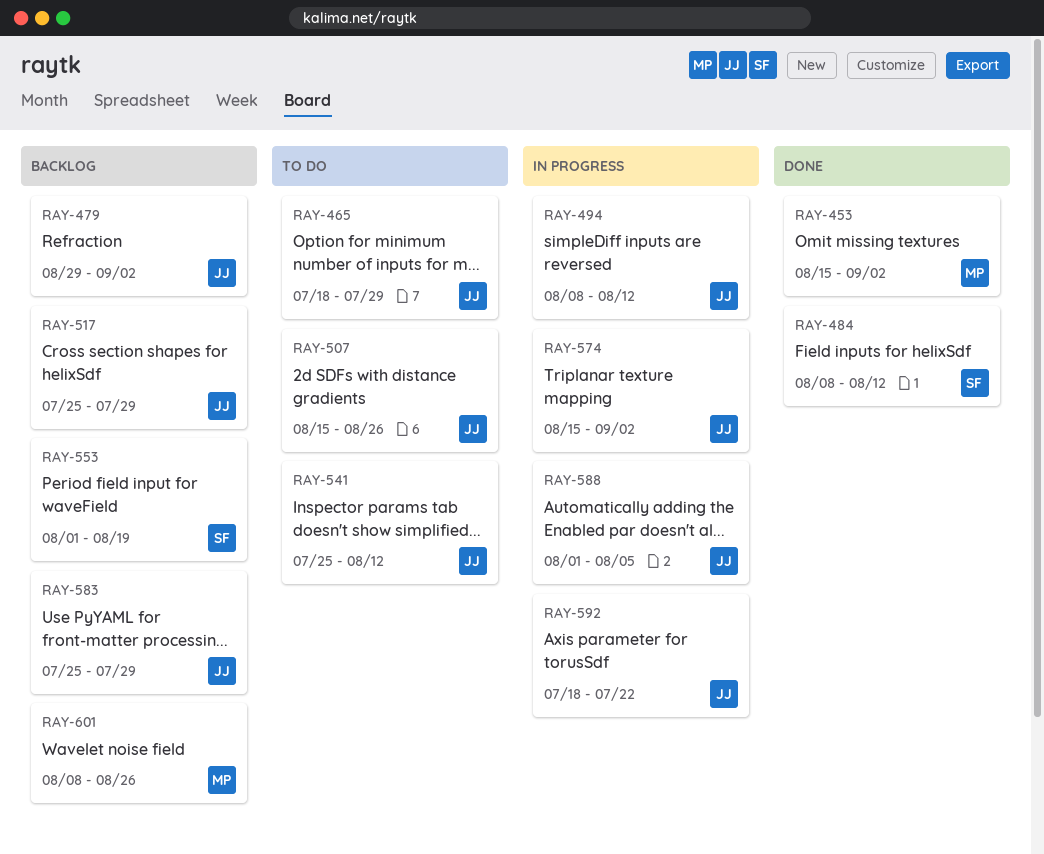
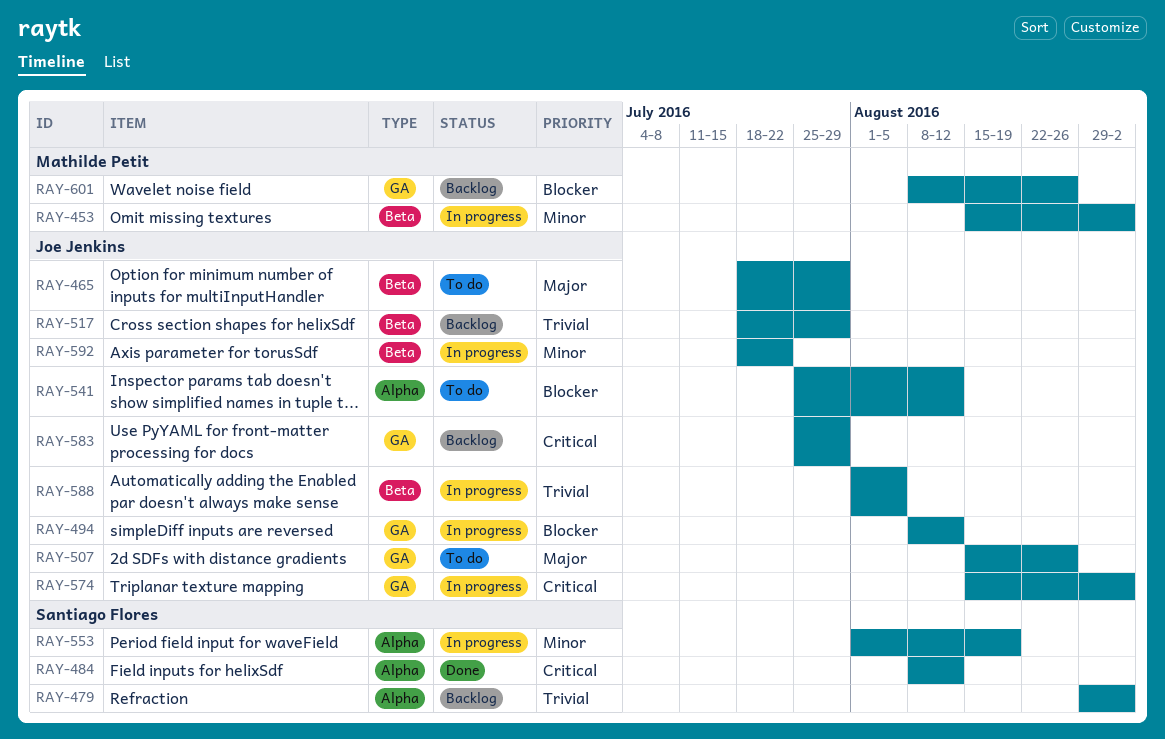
RAY-453, status: Done -> In progress
RAY-479, owner: Joe Jenkins -> Santiago Flores
RAY-517, start: Jul 25 -> Jul 18
RAY-553, status: Backlog -> In progress

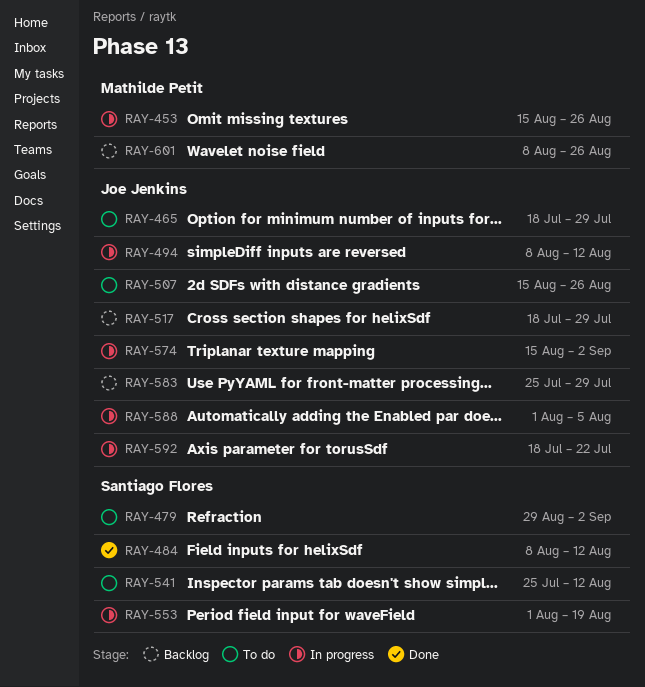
RAY-453, due: Sep 2 -> Aug 26
RAY-479, status: Backlog -> To do
RAY-541, owner: Joe Jenkins -> Santiago Flores

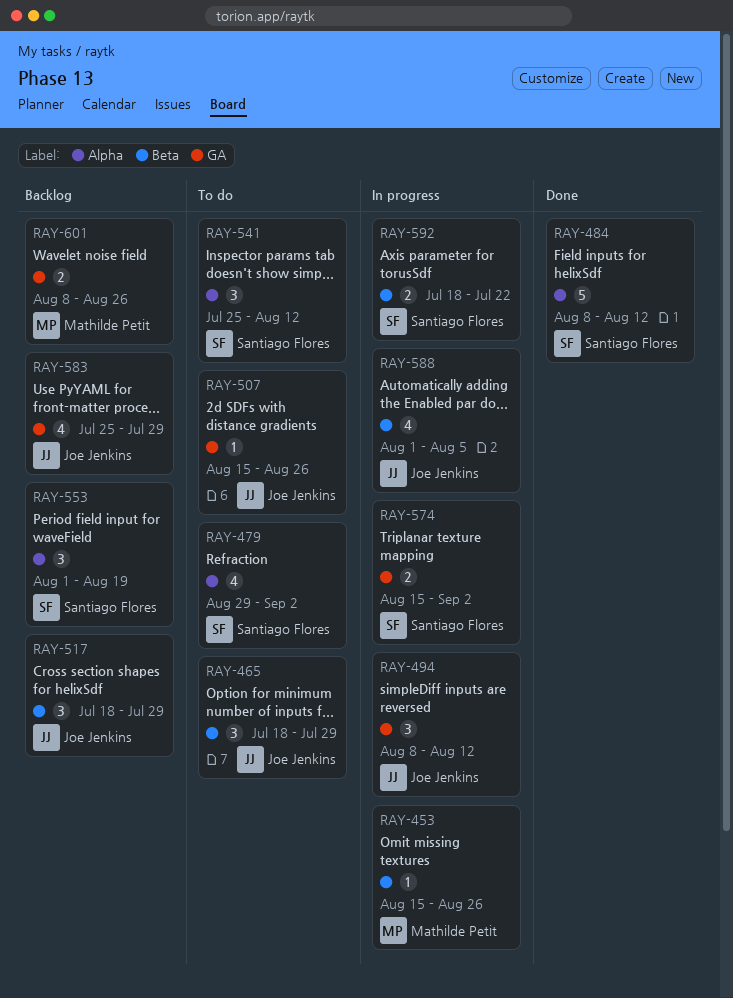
RAY-553, status: In progress -> Backlog
RAY-574, owner: Joe Jenkins -> Santiago Flores
RAY-592, owner: Joe Jenkins -> Santiago Flores

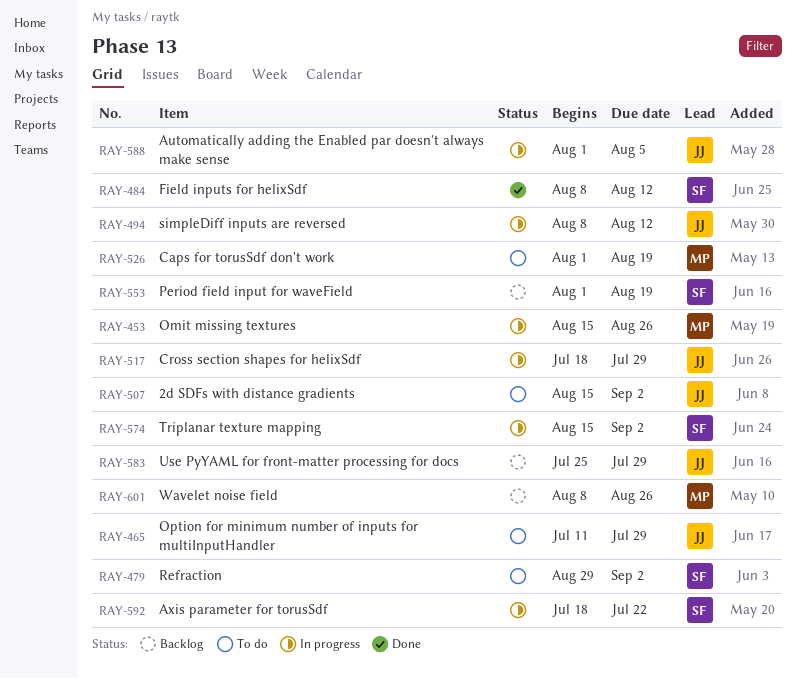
RAY-465, start: Jul 18 -> Jul 11
RAY-507, due: Aug 26 -> Sep 2
RAY-517, status: Backlog -> In progress
RAY-526: none -> present
RAY-541: present -> none

